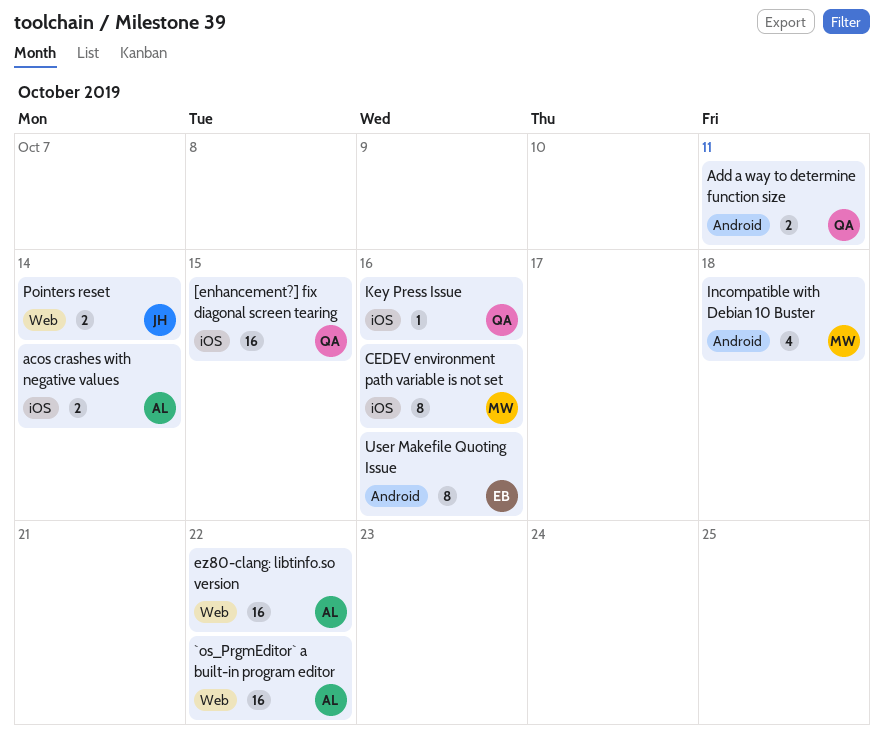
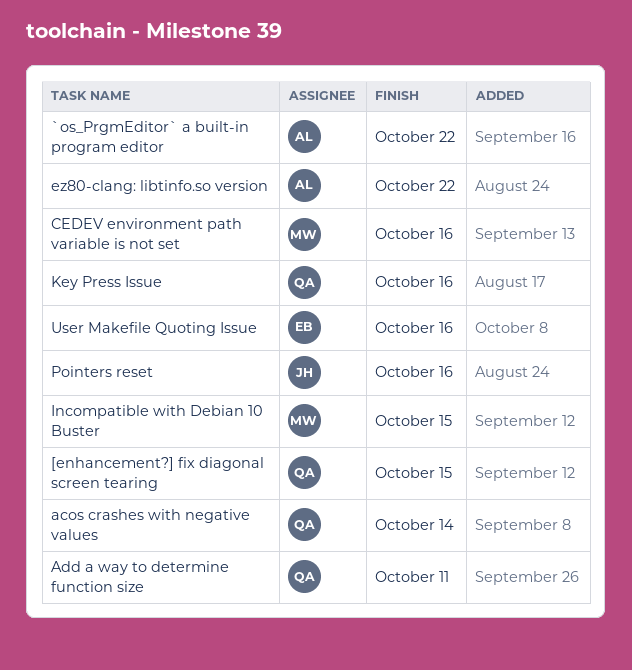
acos crashes with negative values, owner: AL -> QA
Incompatible with Debian 10 Buster, due: Oct 18 -> Oct 15
Pointers reset, due: Oct 14 -> Oct 16

